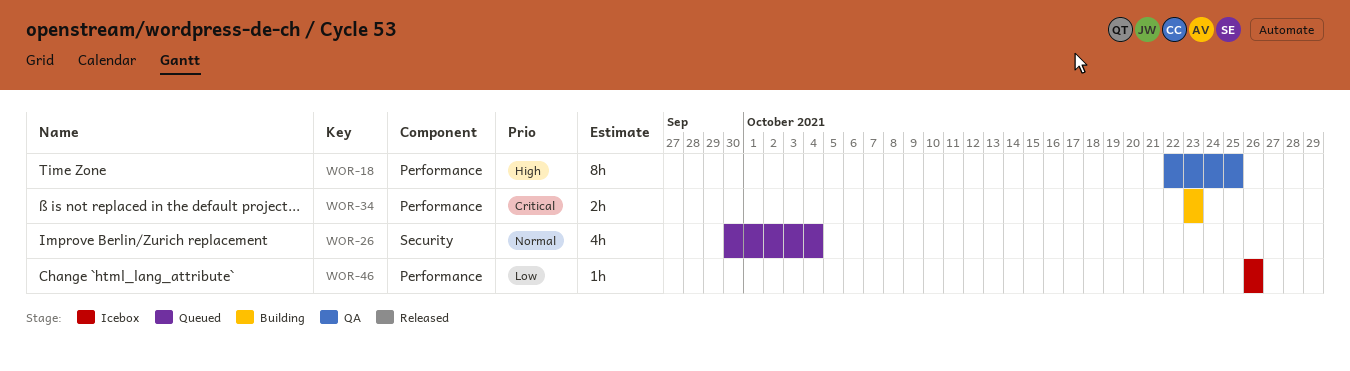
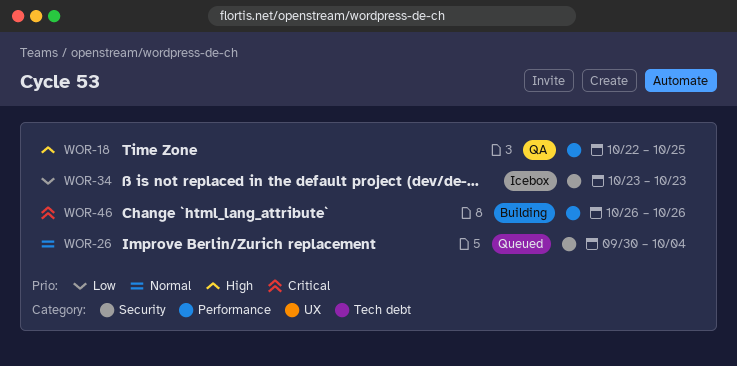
WOR-34, status: Building -> Icebox
WOR-34, priority: Critical -> Low
WOR-34, label: Performance -> Security
WOR-46, status: Icebox -> Building
WOR-46, priority: Low -> Critical

